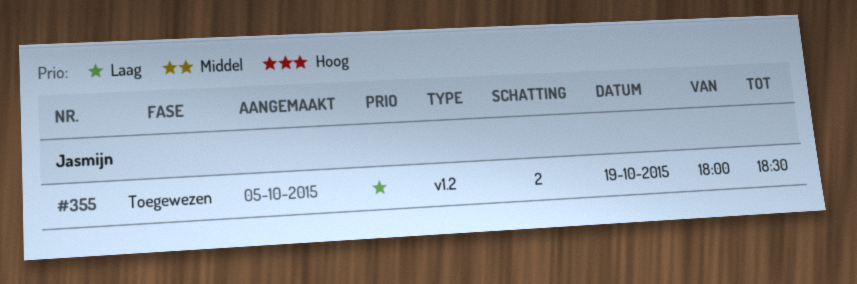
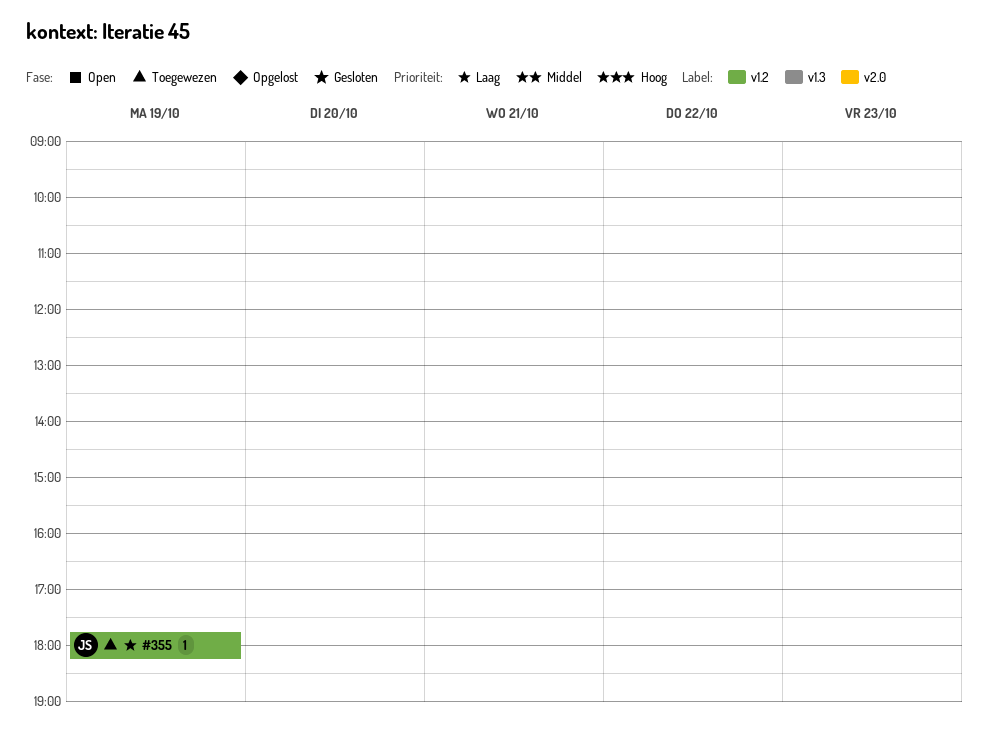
#355, estimate: 2 -> 1
#355, begins: 18:00 -> 17:45
#355, ends: 18:30 -> 18:15

